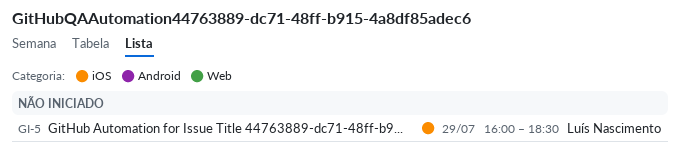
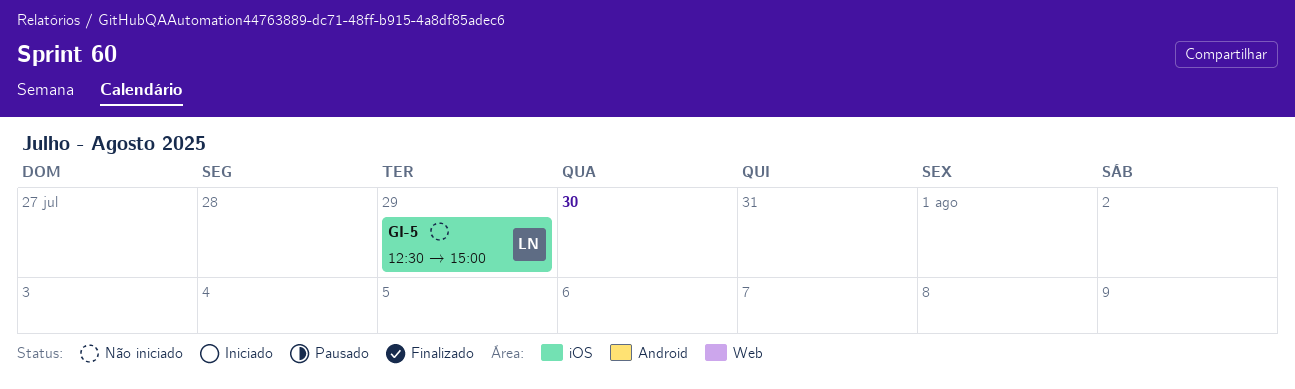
GI-5, begins: 16:00 -> 12:30
GI-5, ends: 18:30 -> 15:00

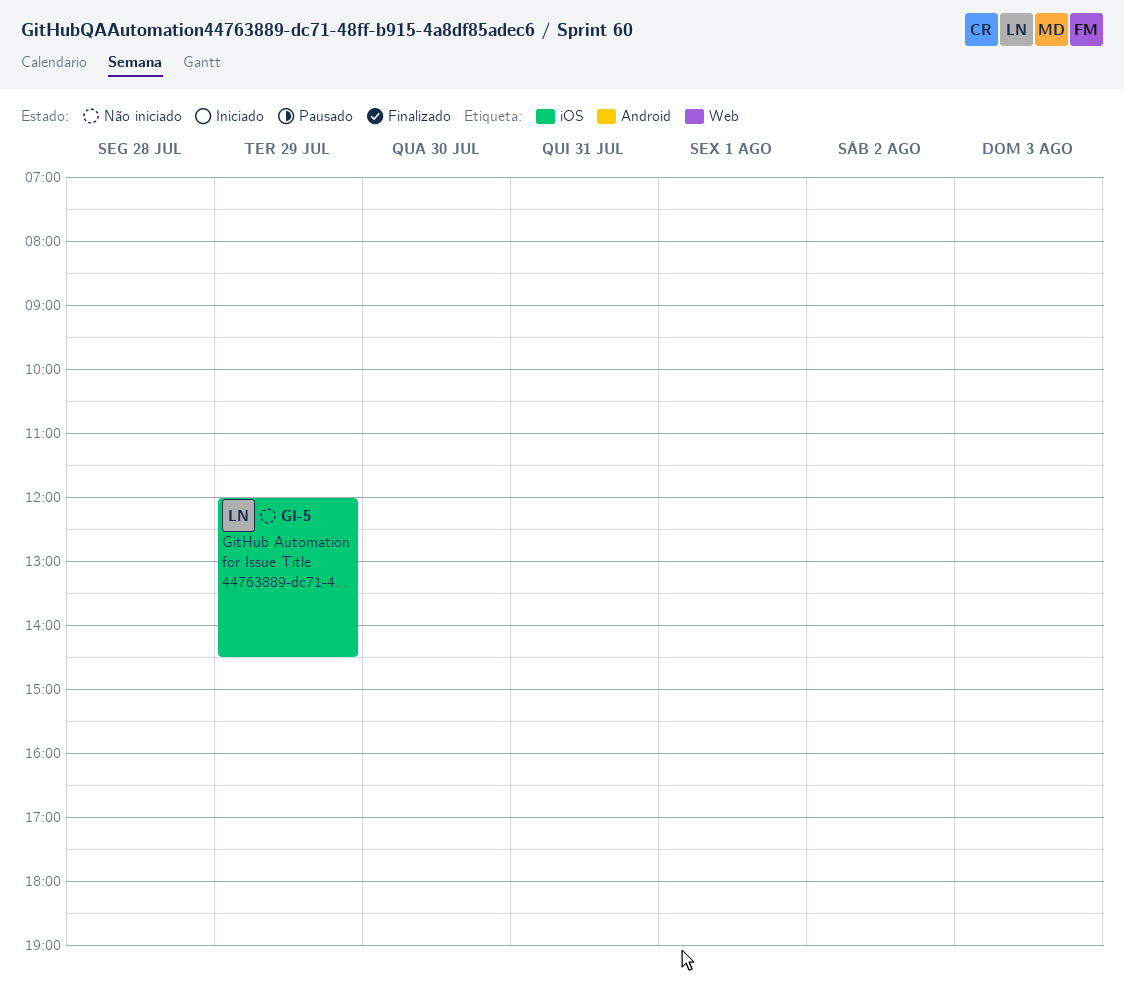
GI-5, begins: 12:30 -> 12:00
GI-5, ends: 15:00 -> 14:30

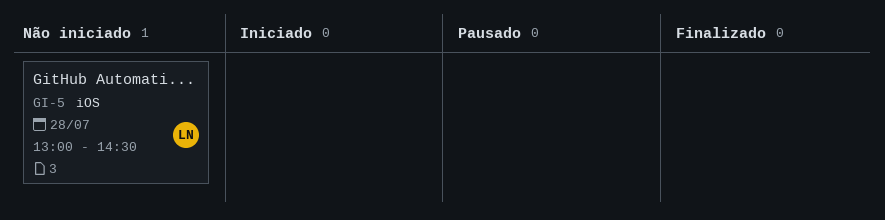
GI-5, day: Jul 29 -> Jul 28
GI-5, begins: 12:00 -> 13:00

